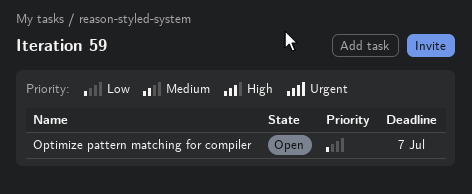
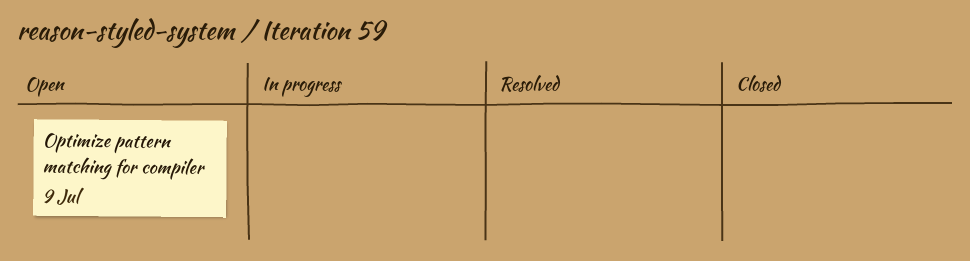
Optimize pattern matching for compiler, due: Jul 7 -> Jul 9

